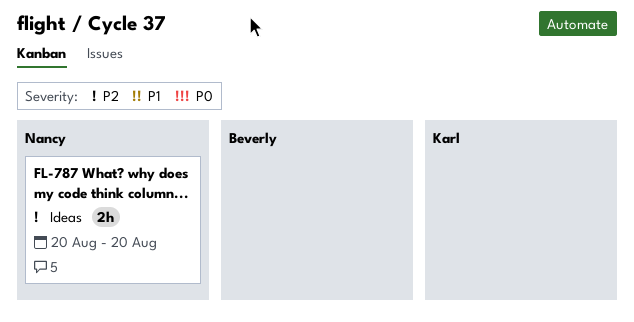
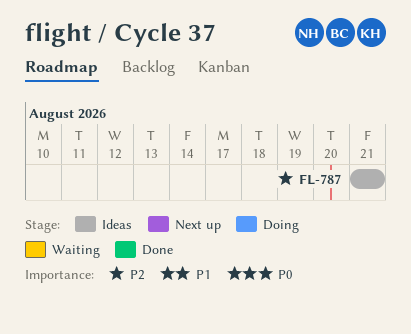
FL-787, start: Aug 20 -> Aug 21
FL-787, due: Aug 20 -> Aug 21

